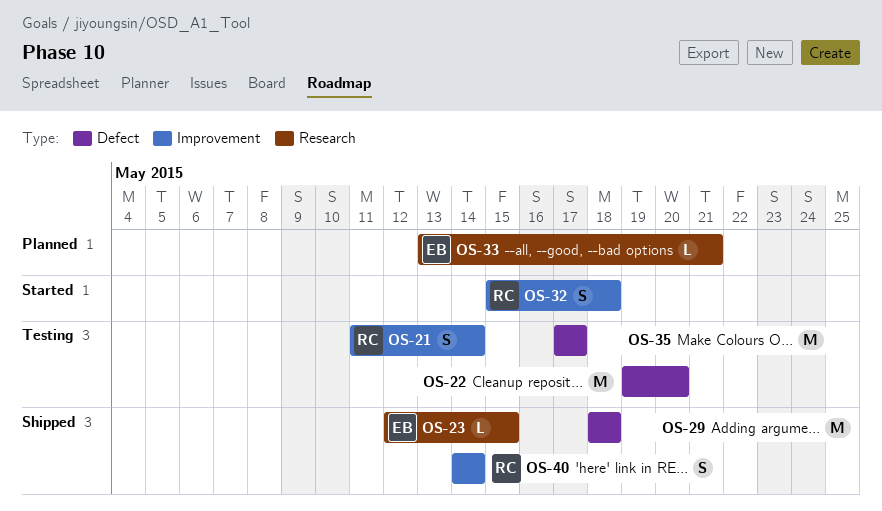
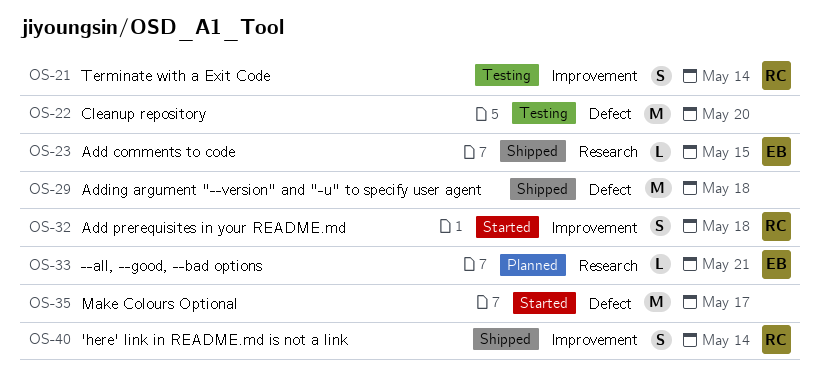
OS-35, status: Testing -> Started

